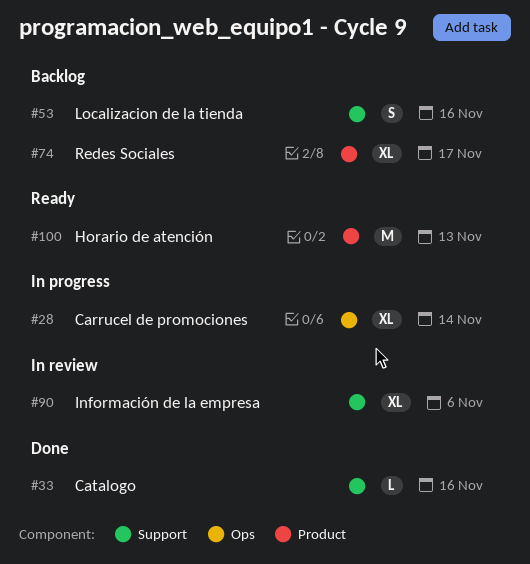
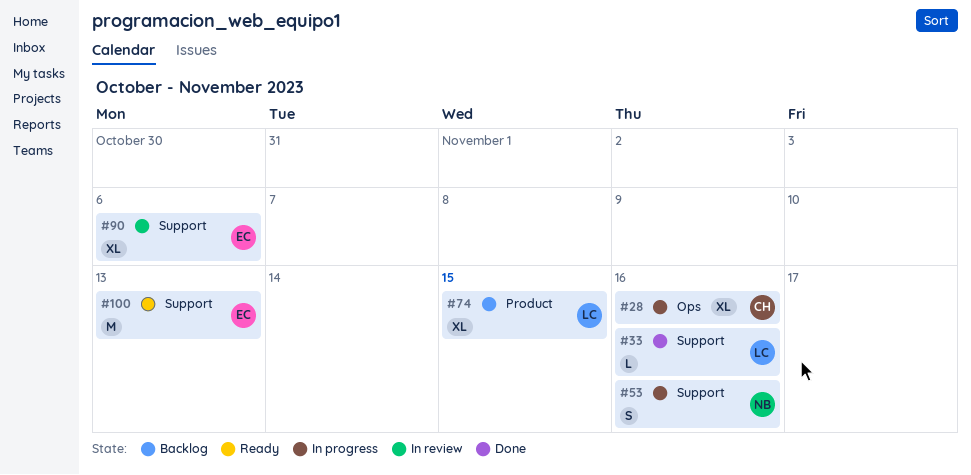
#28, due: Nov 14 -> Nov 16
#53, status: Backlog -> In progress
#74, due: Nov 17 -> Nov 15
#100, label: Product -> Support

